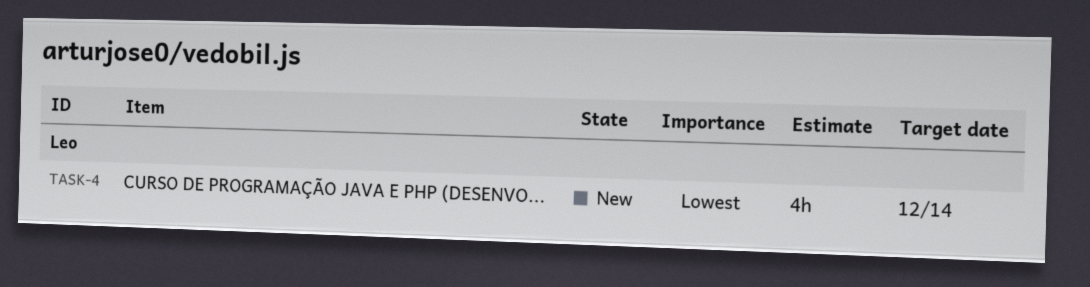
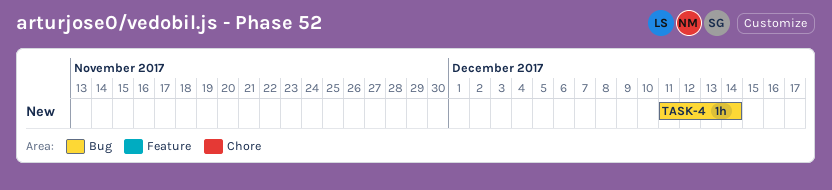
TASK-4, estimate: 4h -> 1h

